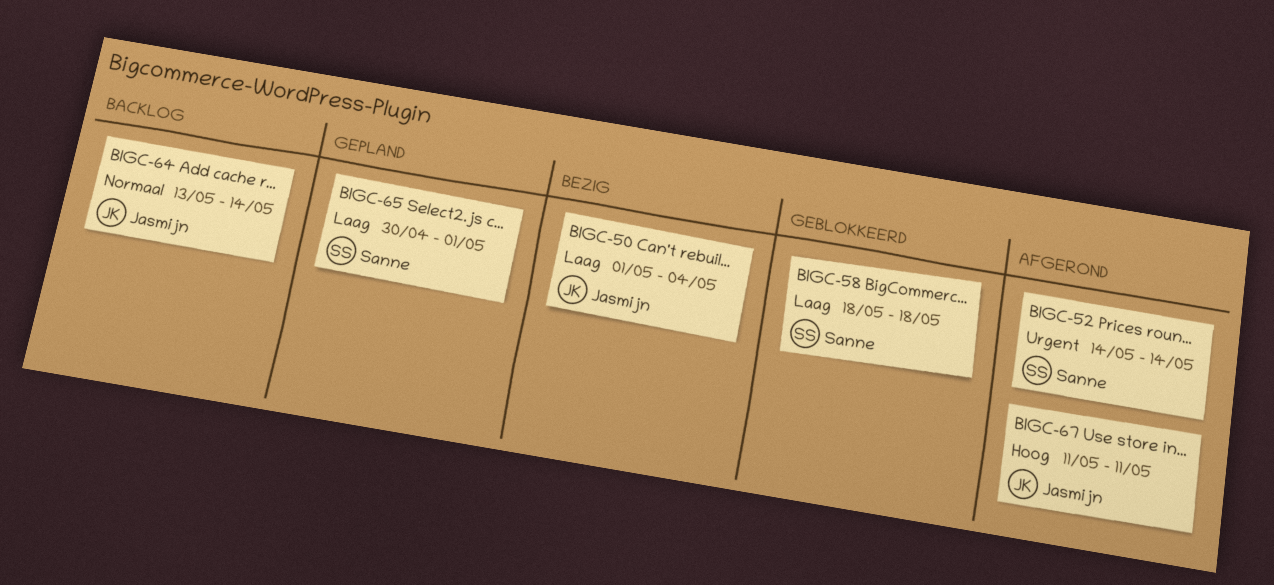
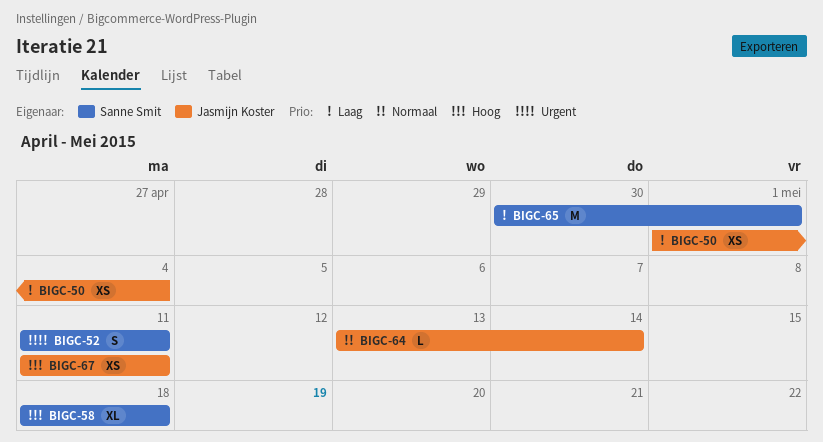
BIGC-52, start: May 14 -> May 11
BIGC-52, due: May 14 -> May 11
BIGC-58, priority: Laag -> Hoog

